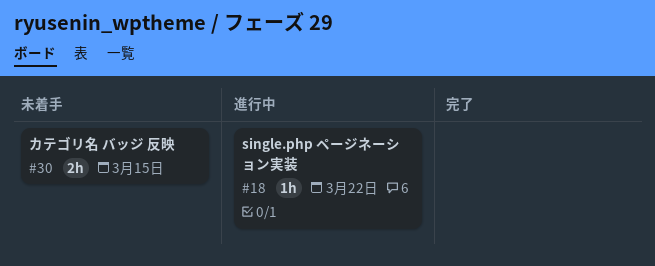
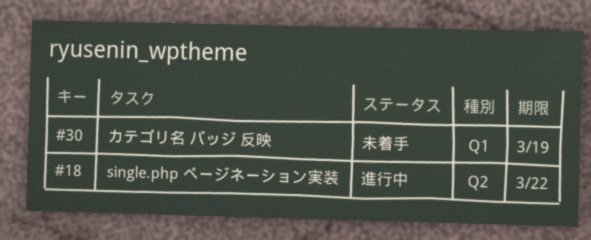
#30, due: Mar 15 -> Mar 19

